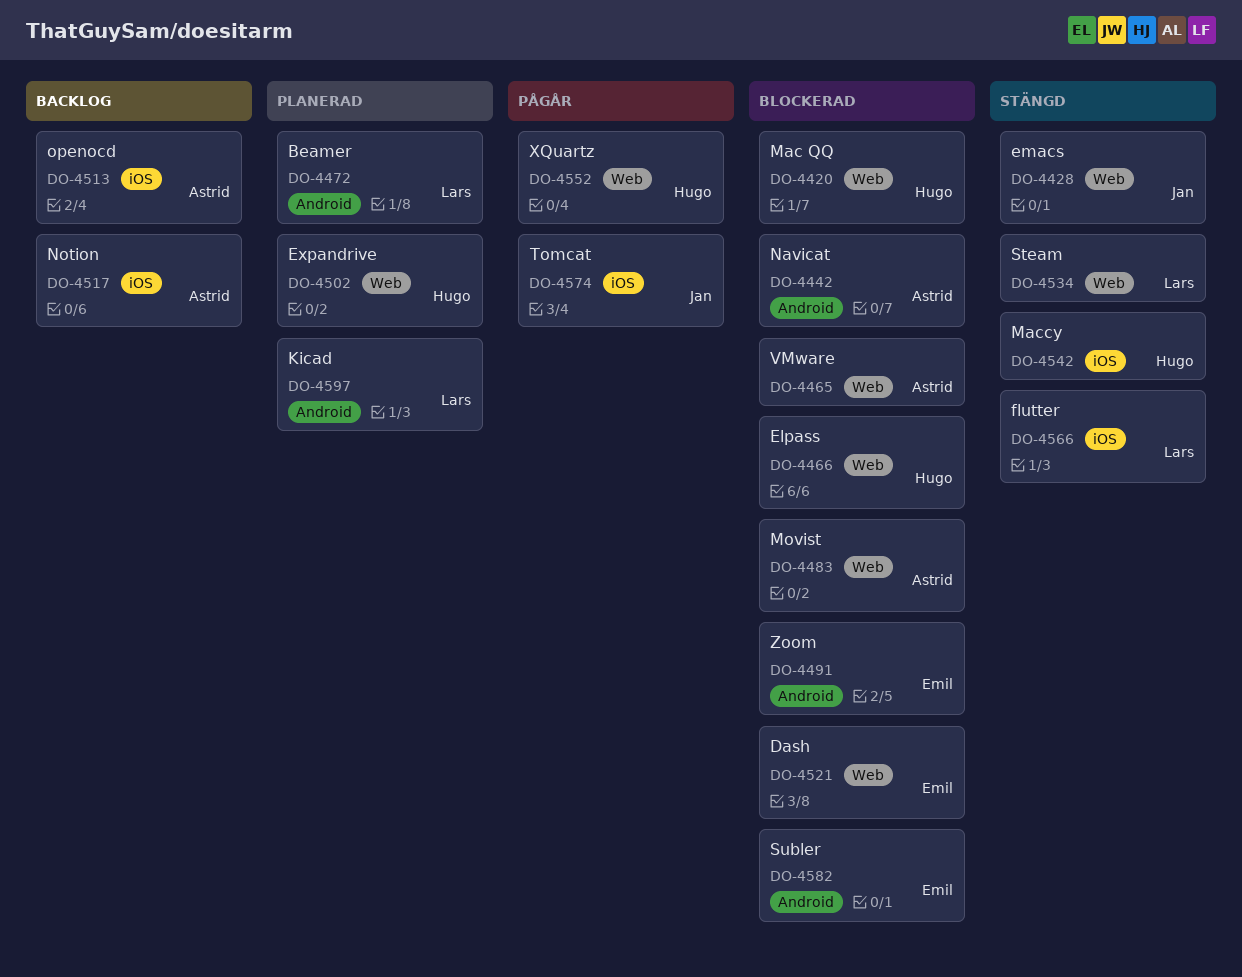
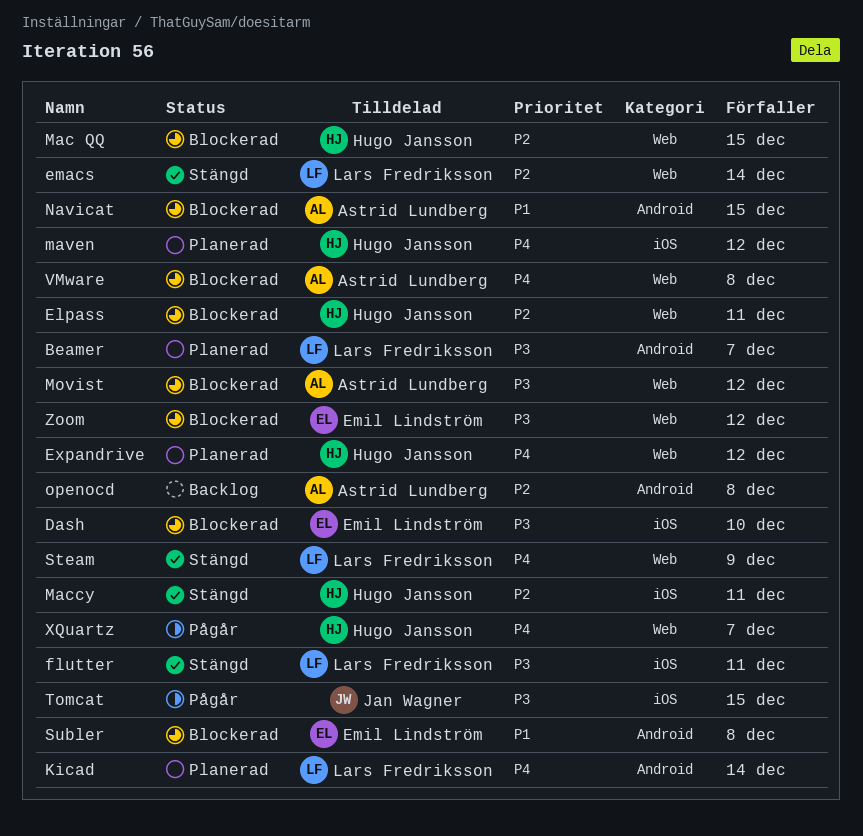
Dash, label: Web -> iOS
emacs, owner: Jan Wagner -> Lars Fredriksson
maven: none -> present
Notion: present -> none
openocd, label: iOS -> Android
Zoom, label: Android -> Web

